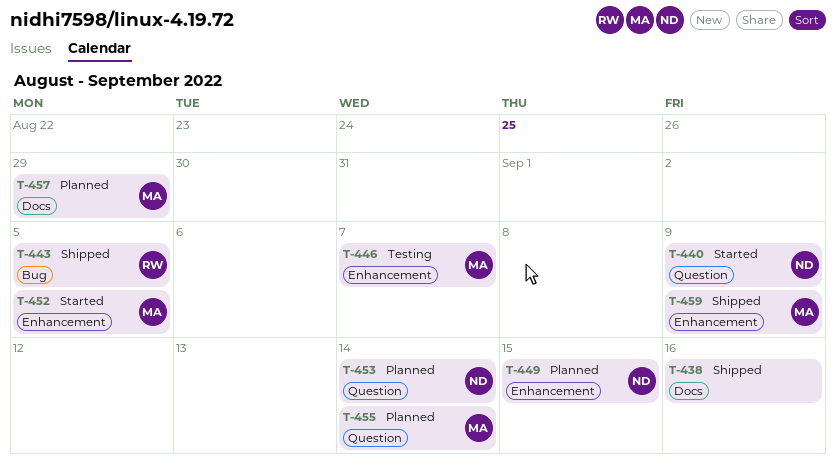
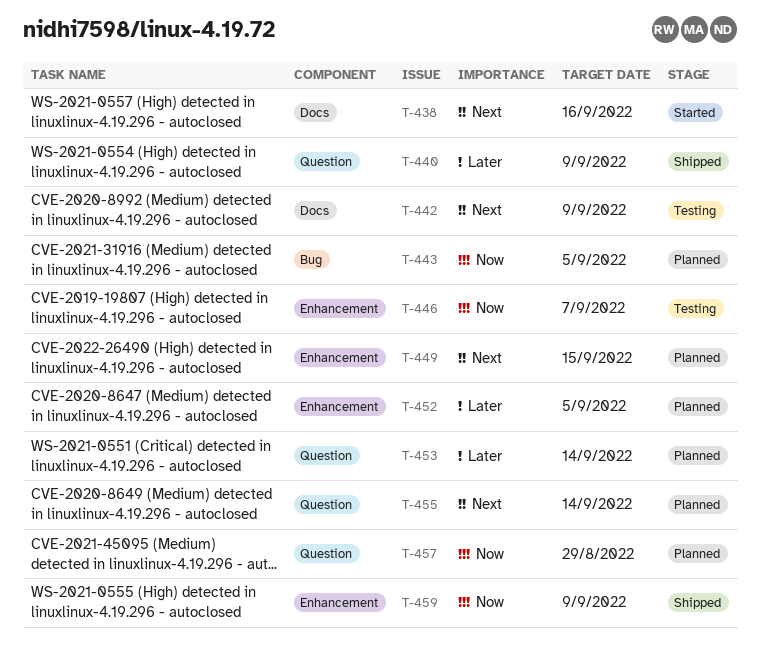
T-438, status: Shipped -> Started
T-440, status: Started -> Shipped
T-442: none -> present
T-443, status: Shipped -> Planned
T-452, status: Started -> Planned
T-457, label: Docs -> Question

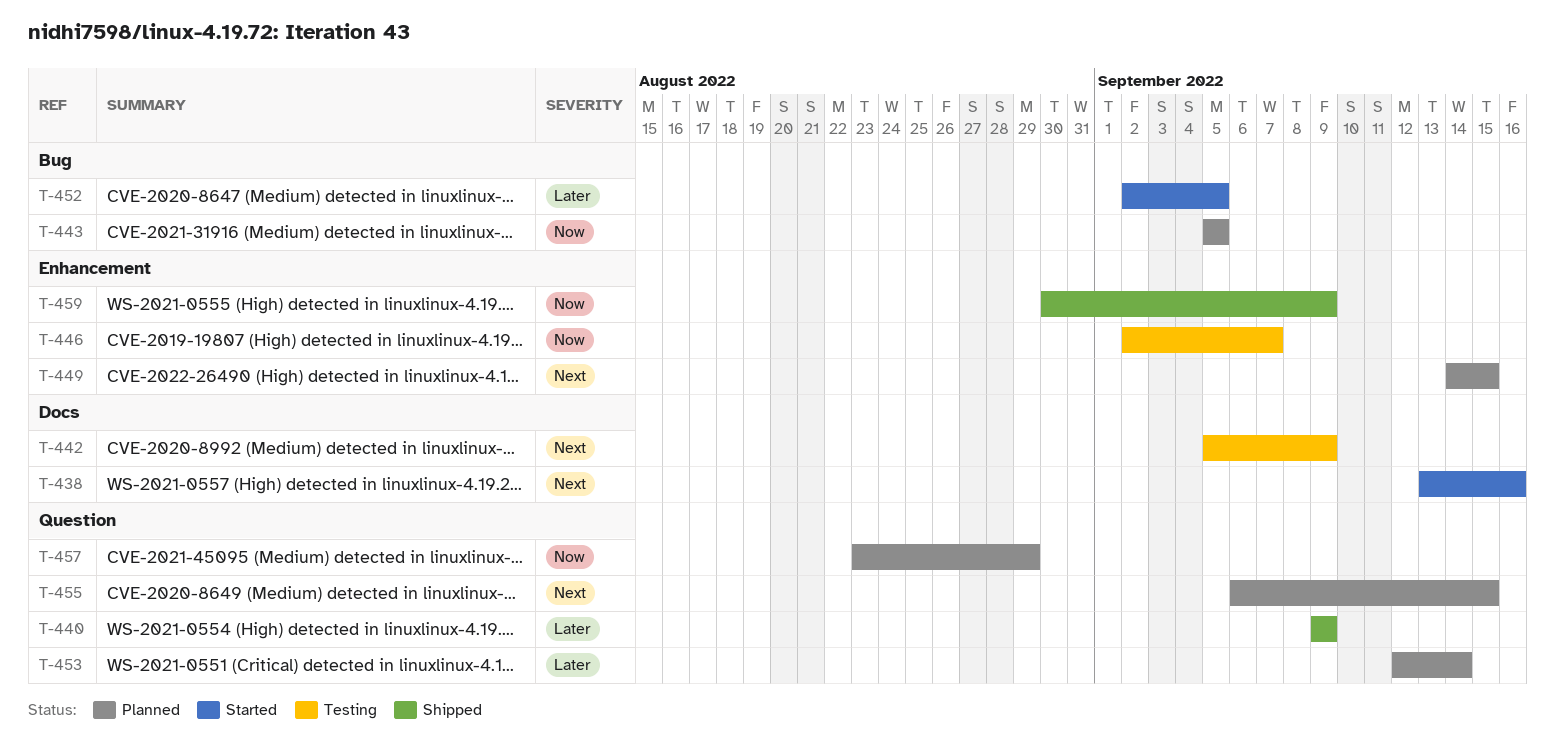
T-452, status: Planned -> Started
T-452, label: Enhancement -> Bug
T-455, due: Sep 14 -> Sep 15

